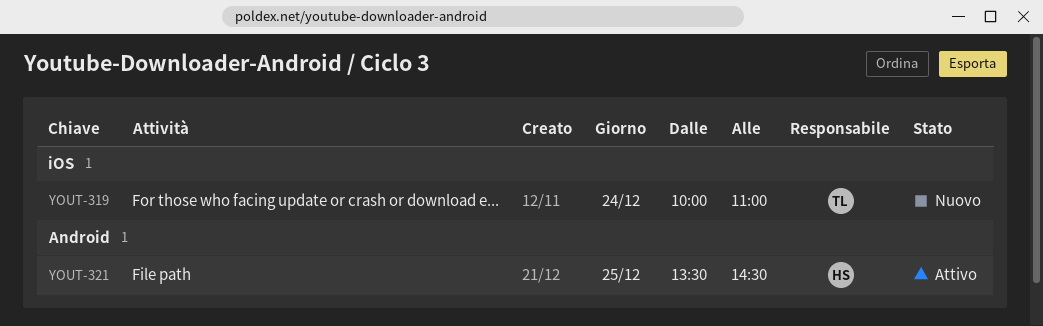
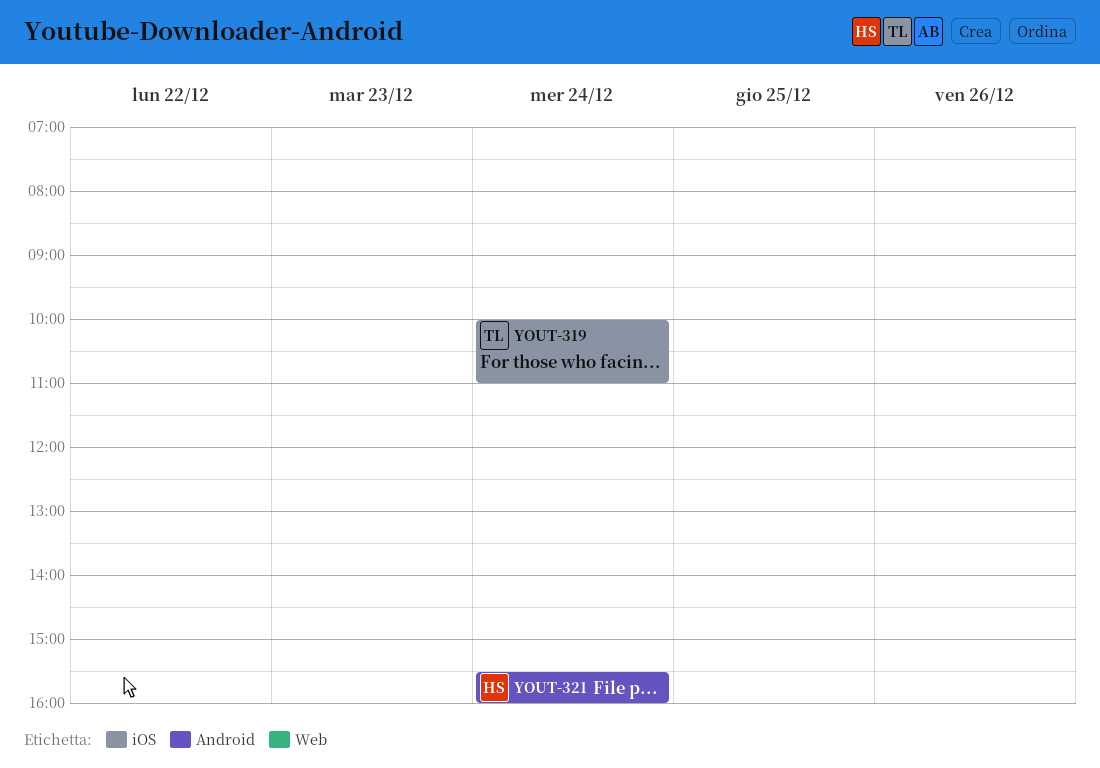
YOUT-321, day: Dec 25 -> Dec 24
YOUT-321, begins: 13:30 -> 15:30
YOUT-321, ends: 14:30 -> 16:00

